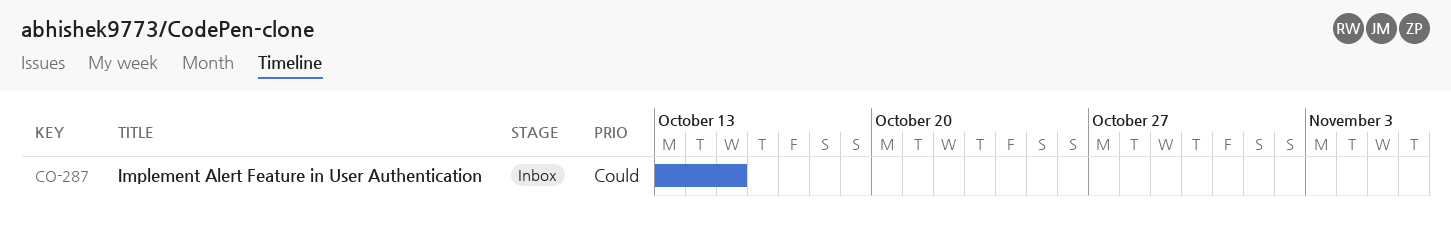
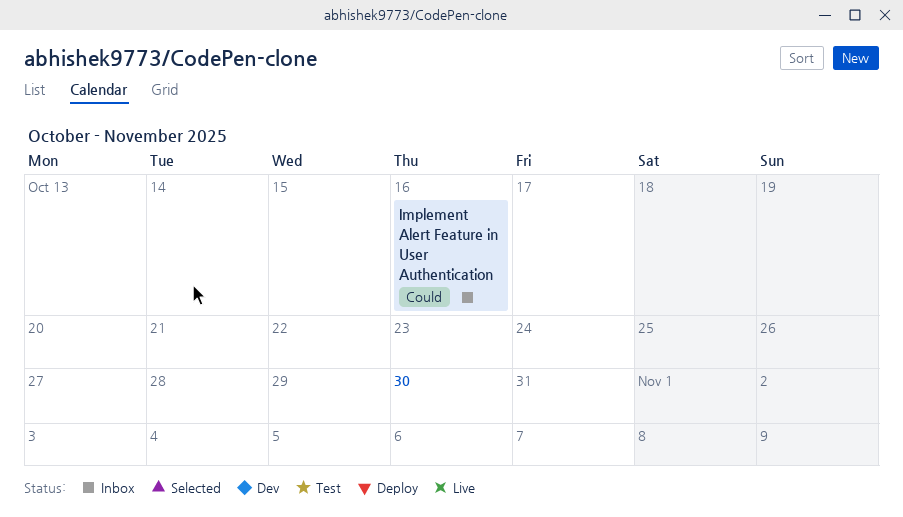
Implement Alert Feature in User Authentication, due: Oct 15 -> Oct 16

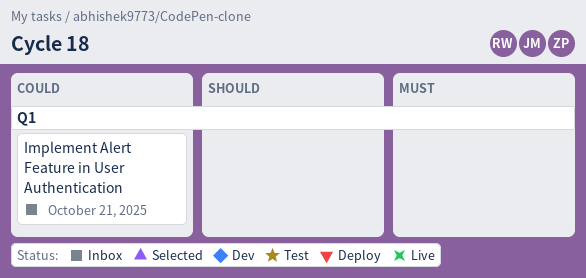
Implement Alert Feature in User Authentication, due: Oct 16 -> Oct 21

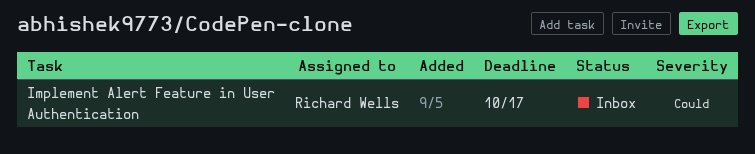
Implement Alert Feature in User Authentication, due: Oct 21 -> Oct 17

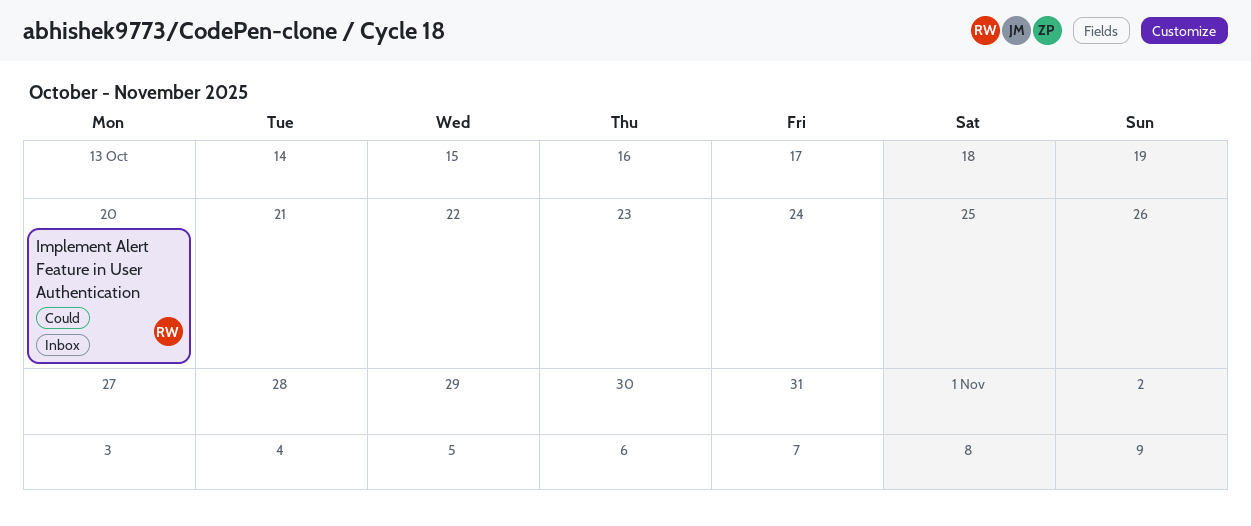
Implement Alert Feature in User Authentication, due: Oct 17 -> Oct 20

